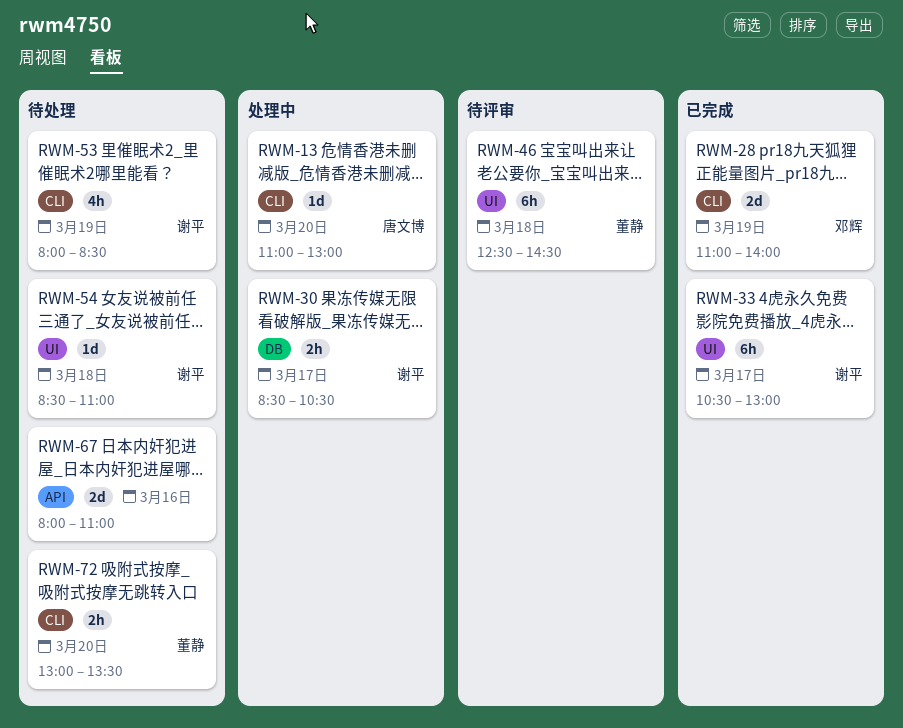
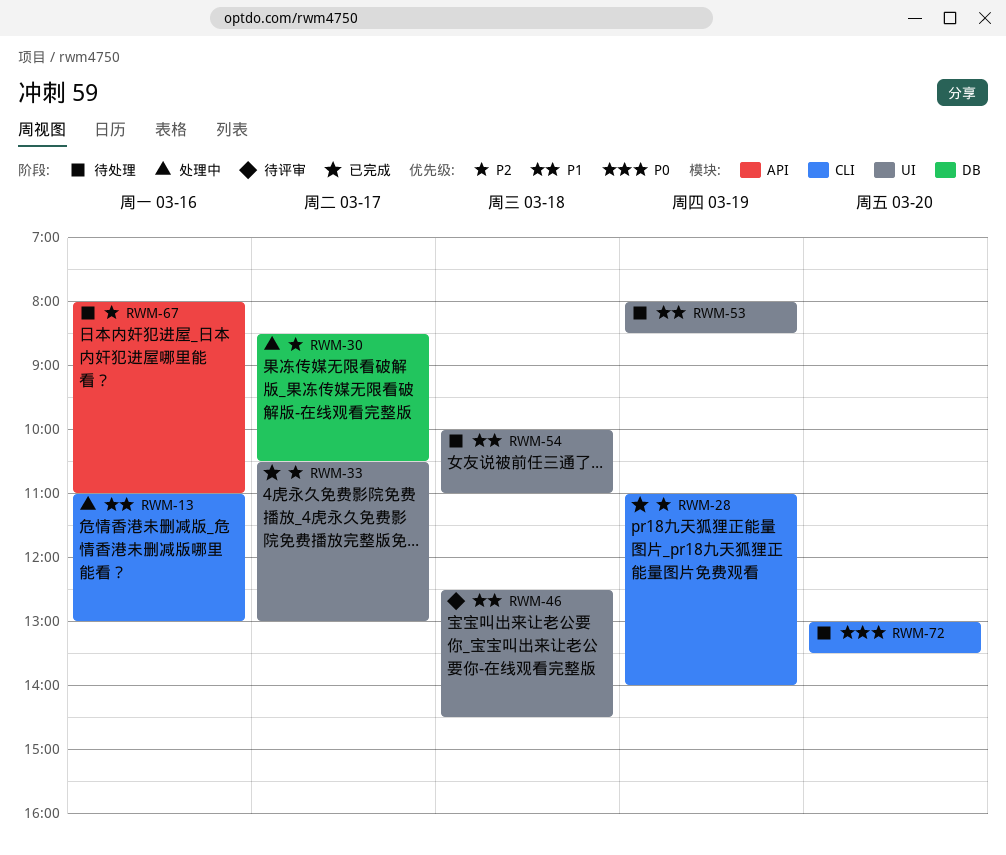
RWM-13, day: Mar 20 -> Mar 16
RWM-53, label: CLI -> UI
RWM-54, begins: 08:30 -> 10:00

